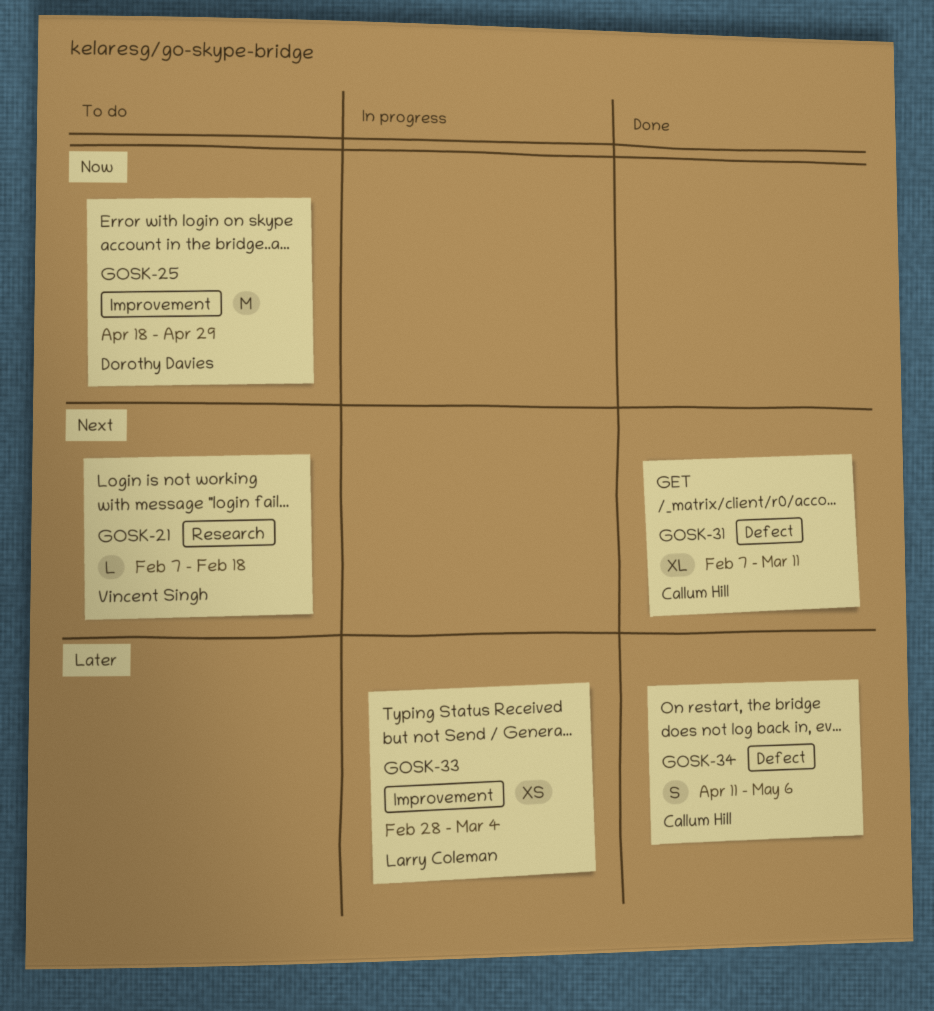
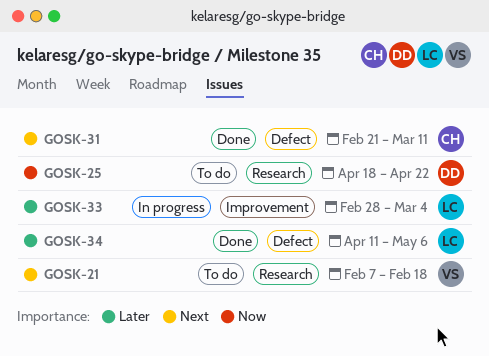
GOSK-25, label: Improvement -> Research
GOSK-25, due: Apr 29 -> Apr 22
GOSK-31, start: Feb 7 -> Feb 21
GOSK-34, owner: Callum Hill -> Larry Coleman

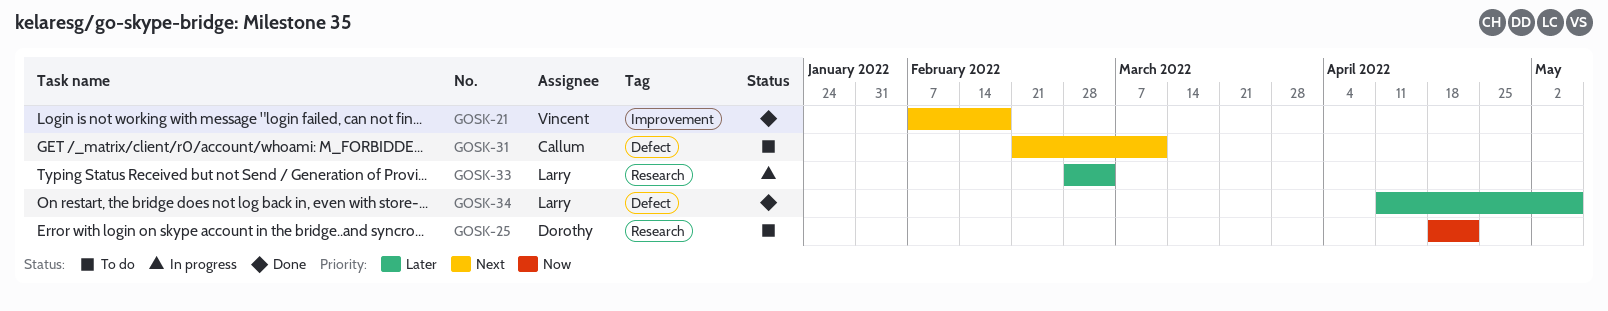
GOSK-21, status: To do -> Done
GOSK-21, label: Research -> Improvement
GOSK-31, status: Done -> To do
GOSK-33, label: Improvement -> Research

